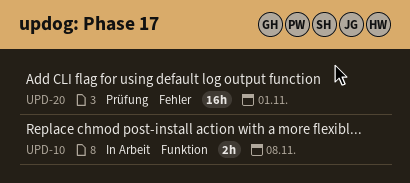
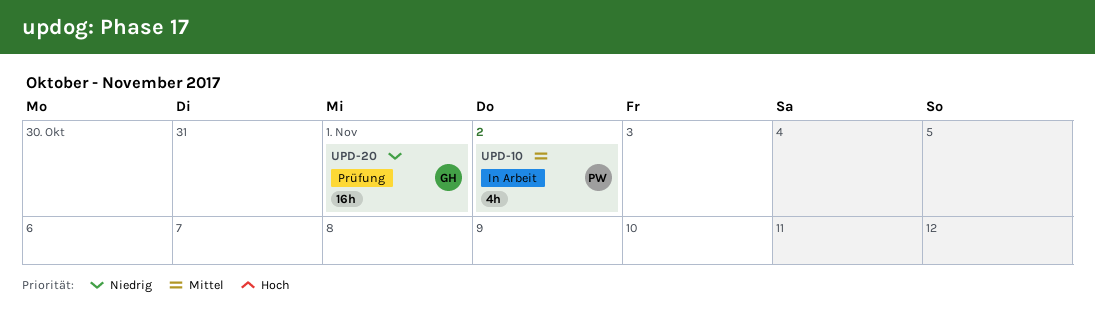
UPD-10, estimate: 2h -> 4h
UPD-10, due: Nov 8 -> Nov 2

